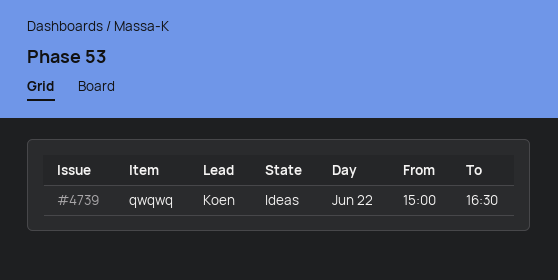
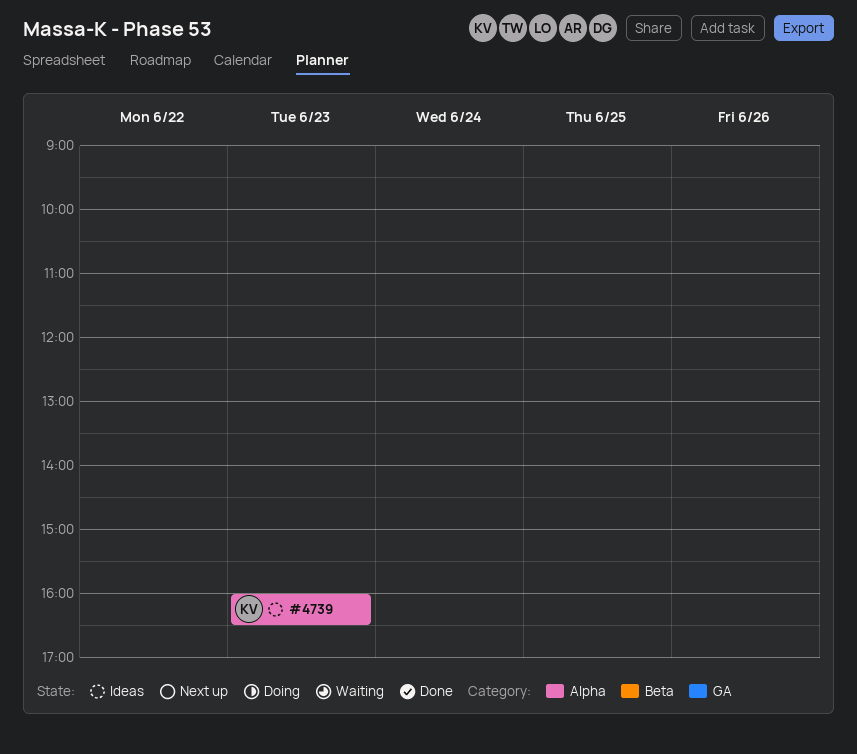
#4739, day: Jun 22 -> Jun 23
#4739, begins: 15:00 -> 16:00

